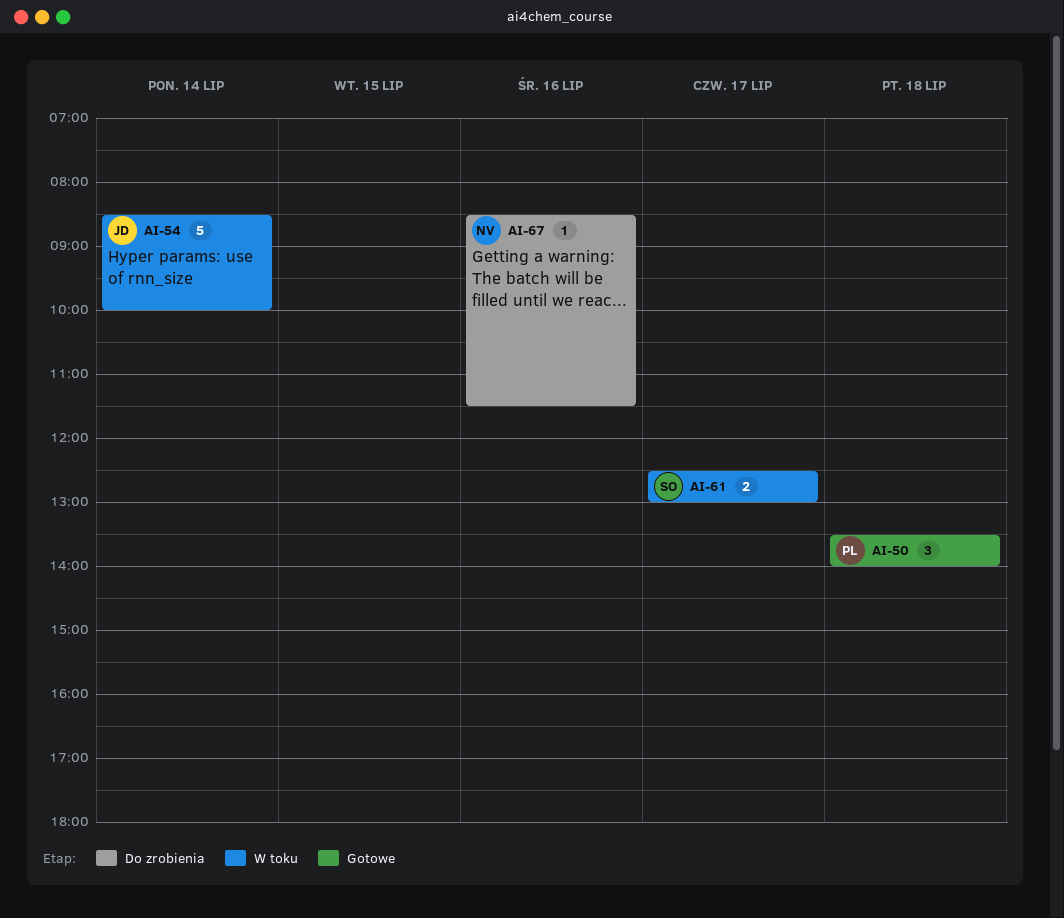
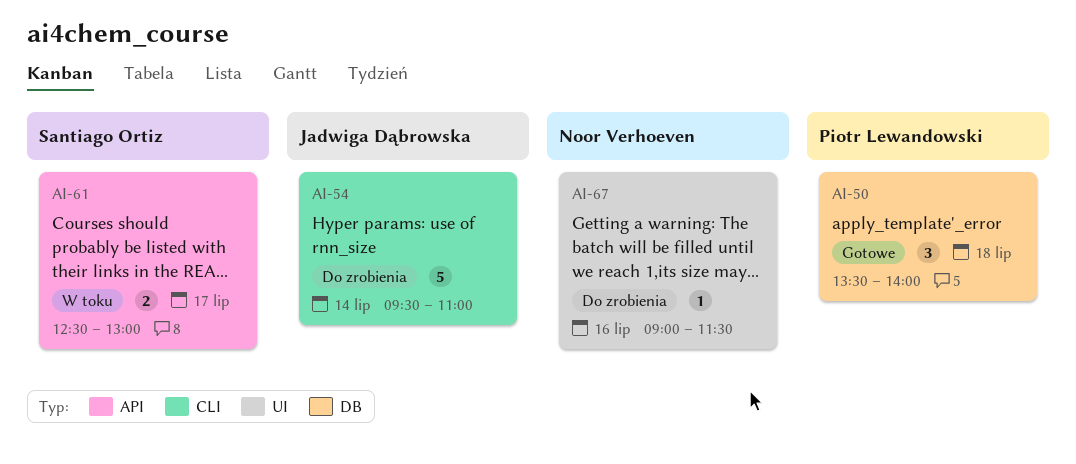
AI-54, status: W toku -> Do zrobienia
AI-54, begins: 08:30 -> 09:30
AI-54, ends: 10:00 -> 11:00
AI-67, begins: 08:30 -> 09:00

